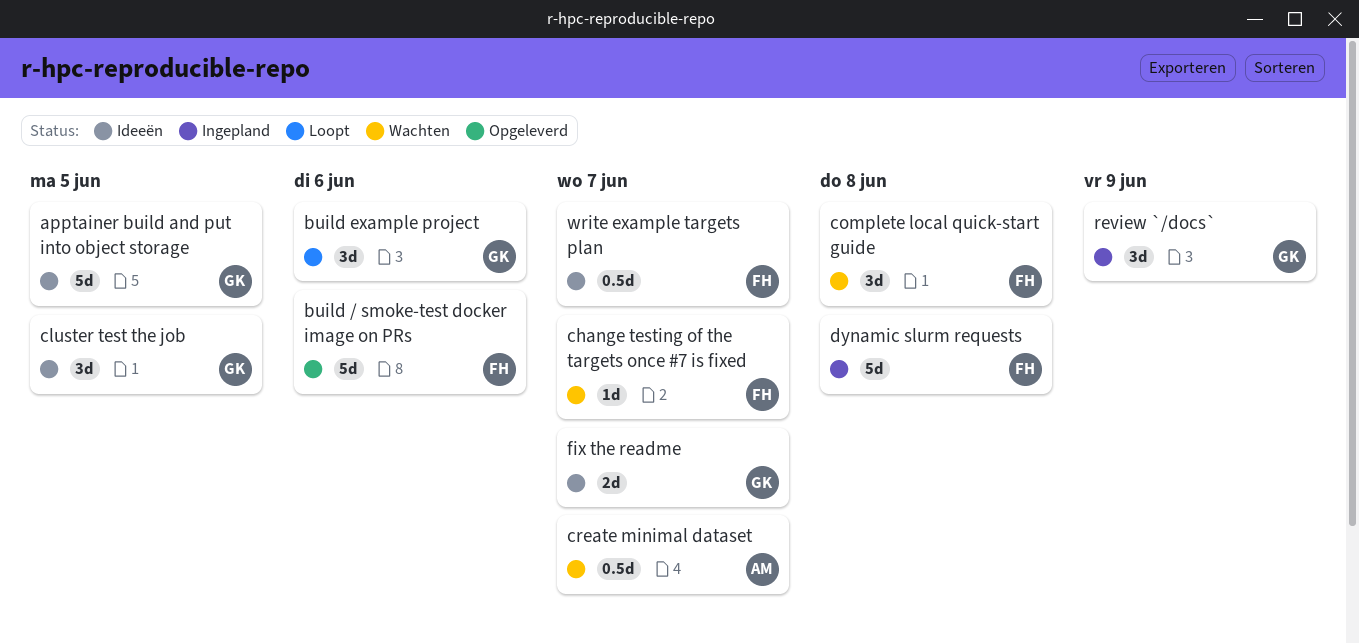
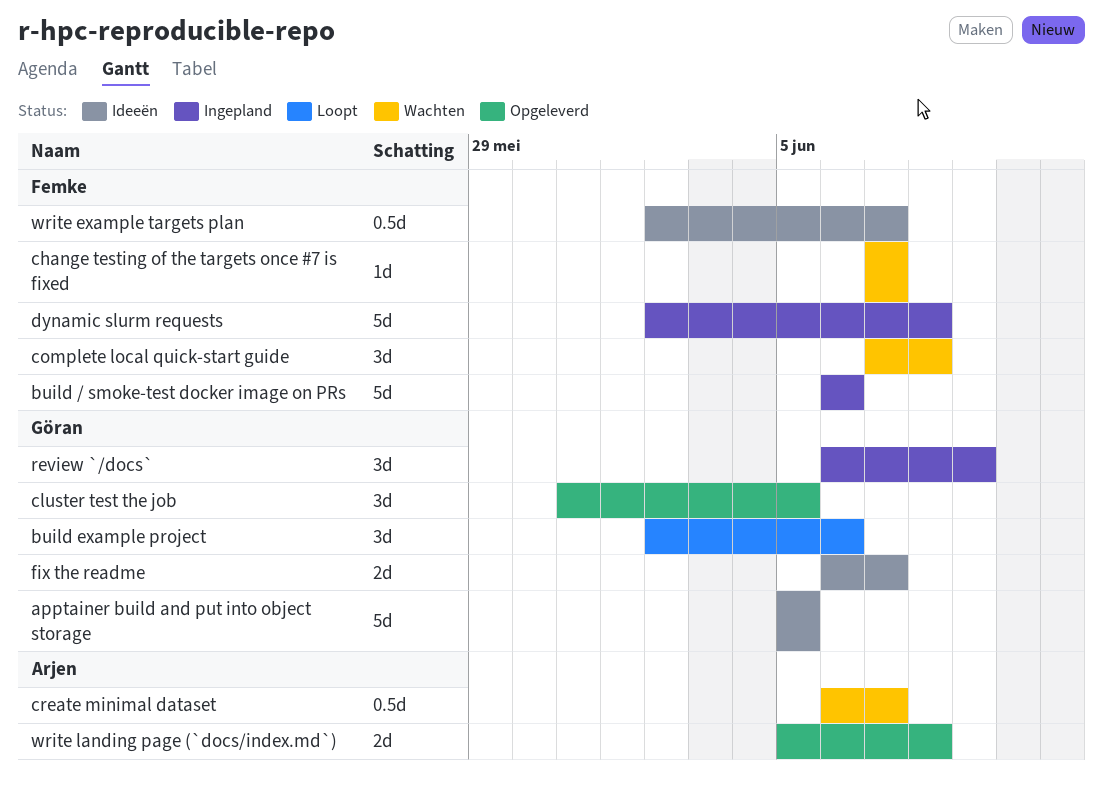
build / smoke-test docker image on PRs, status: Opgeleverd -> Ingepland
cluster test the job, status: Ideeën -> Opgeleverd
write landing page (`docs/index.md`): none -> present

